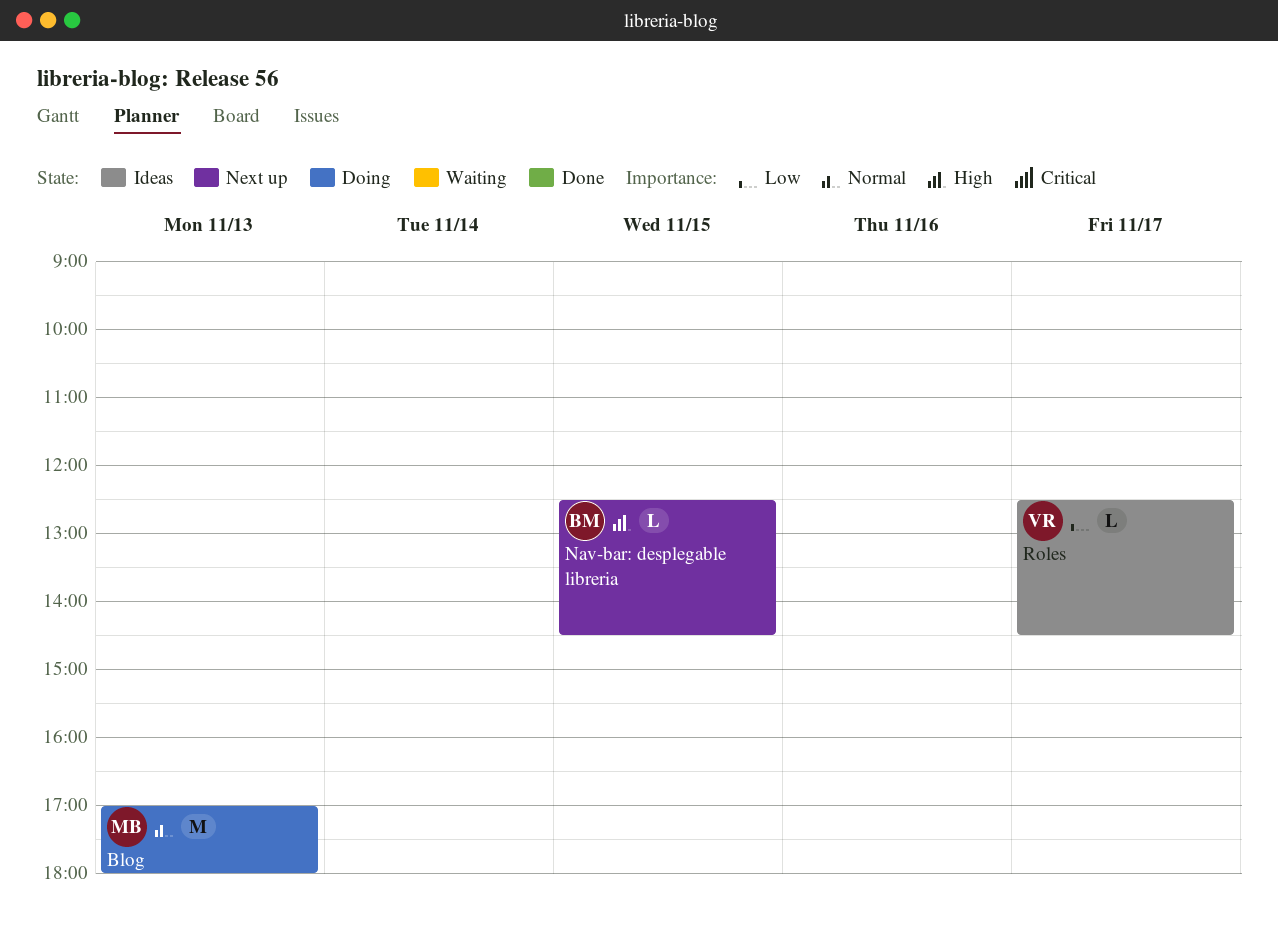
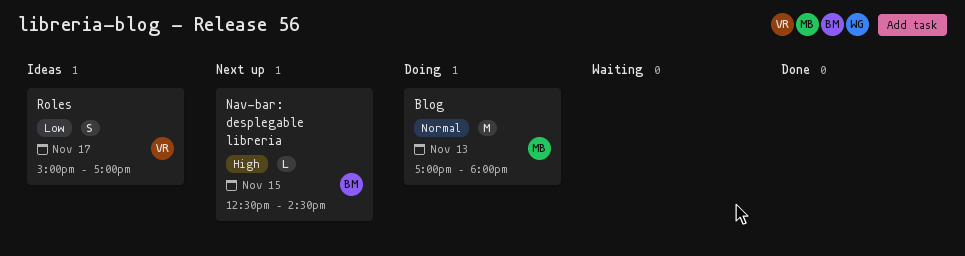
Roles, estimate: L -> S
Roles, begins: 12:30 -> 15:00
Roles, ends: 14:30 -> 17:00

